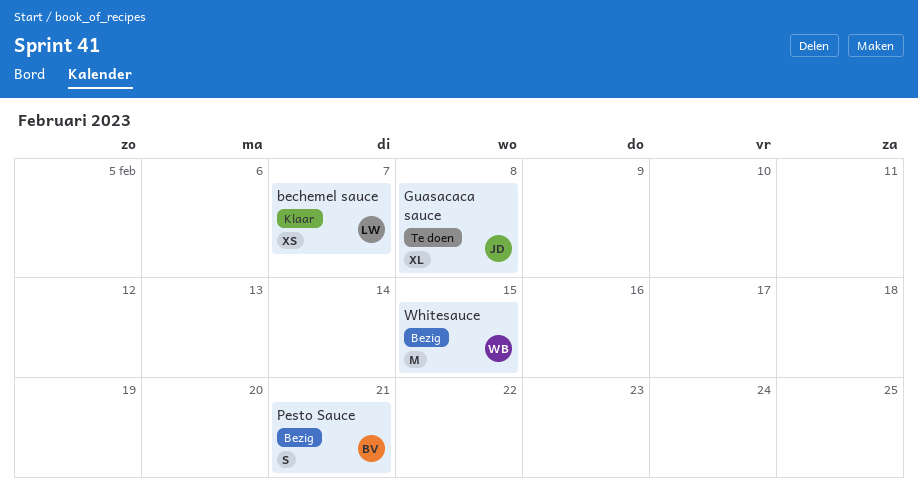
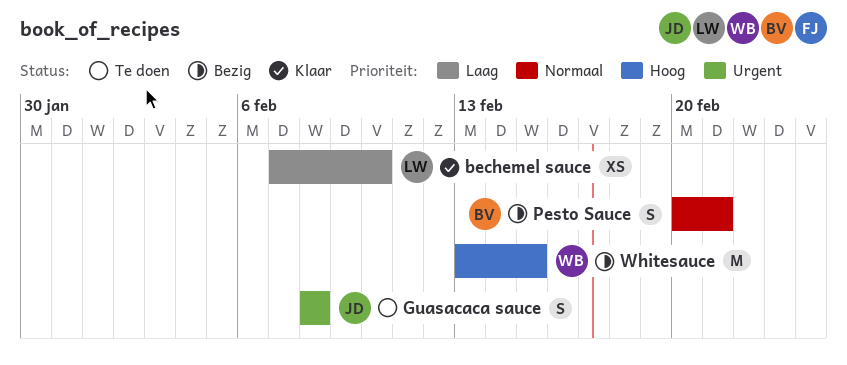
bechemel sauce, due: Feb 7 -> Feb 10
Guasacaca sauce, estimate: XL -> S

